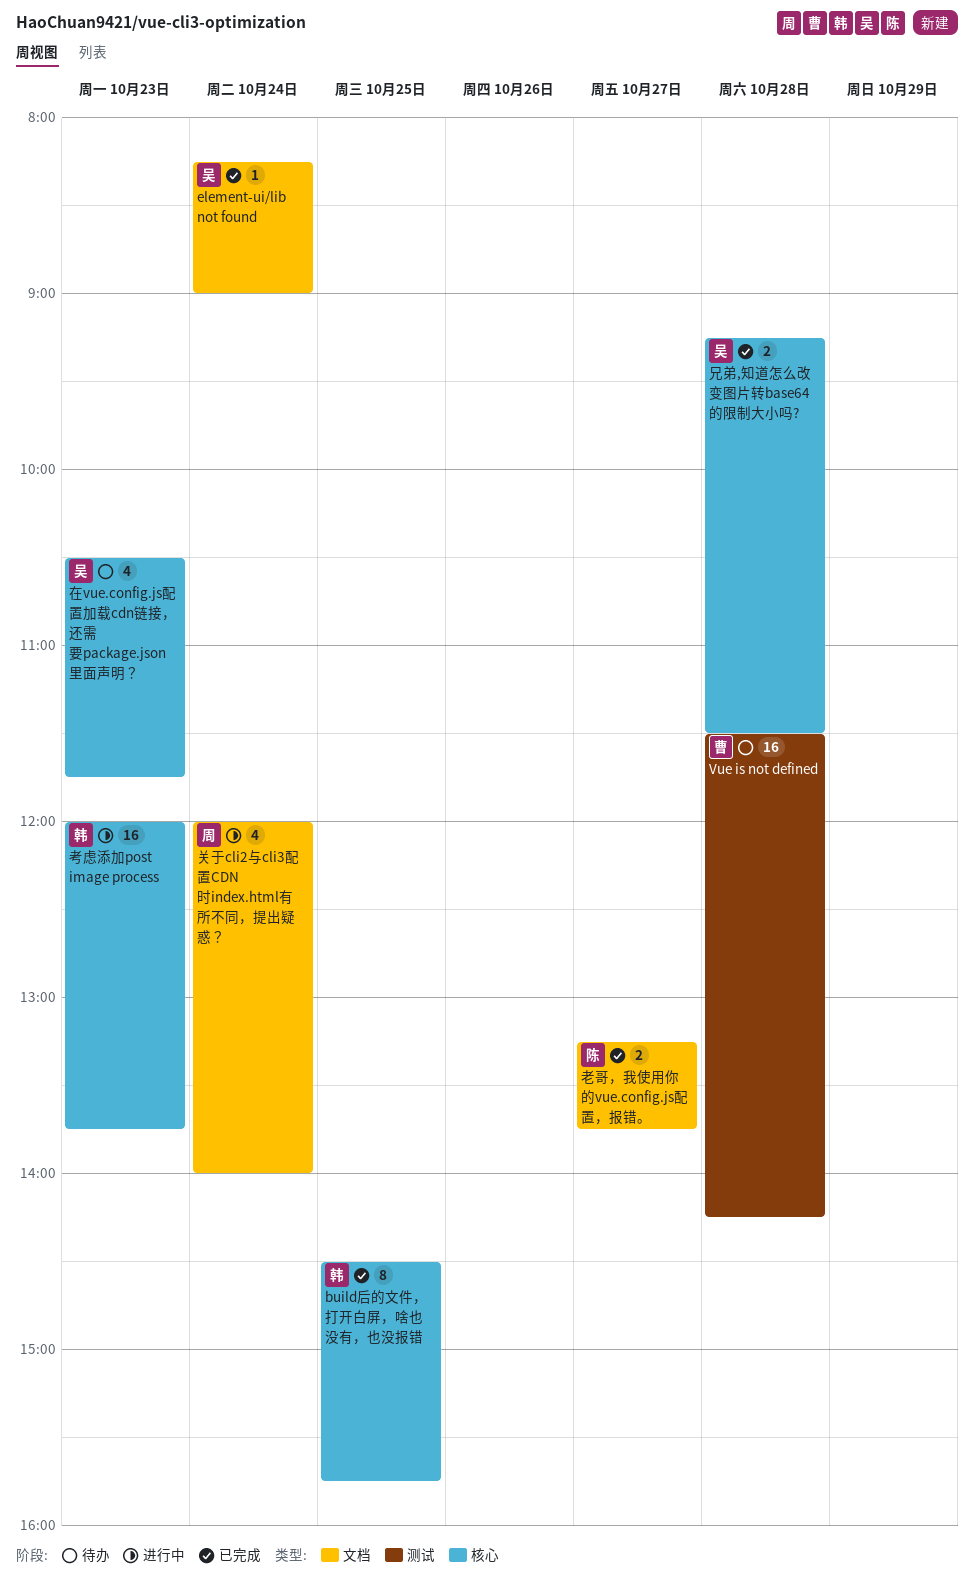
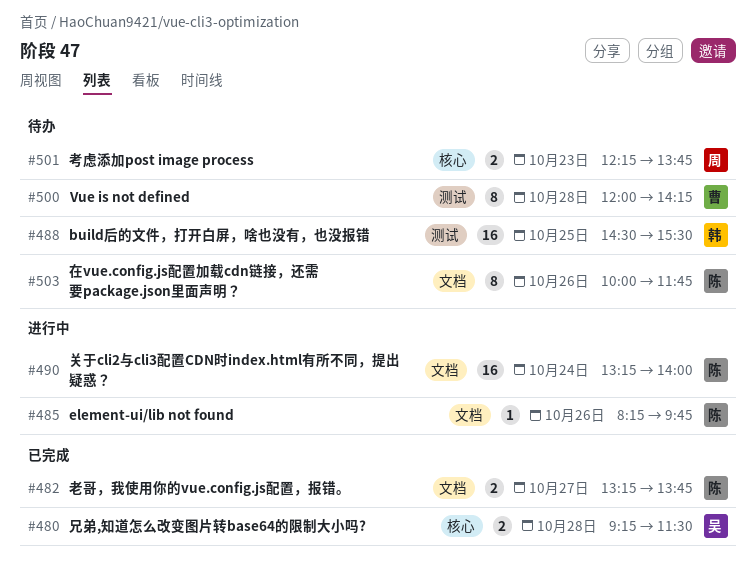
build后的文件，打开白屏，啥也没有，也没报错, status: 已完成 -> 待办
build后的文件，打开白屏，啥也没有，也没报错, label: 核心 -> 测试
build后的文件，打开白屏，啥也没有，也没报错, estimate: 8 -> 16
build后的文件，打开白屏，啥也没有，也没报错, ends: 15:45 -> 15:30
element-ui/lib not found, status: 已完成 -> 进行中
element-ui/lib not found, owner: 吴 -> 陈
element-ui/lib not found, day: Oct 24 -> Oct 26
element-ui/lib not found, ends: 09:00 -> 09:45
Vue is not defined, estimate: 16 -> 8
Vue is not defined, begins: 11:30 -> 12:00
关于cli2与cli3配置CDN时index.html有所不同，提出疑惑？, owner: 周 -> 陈
关于cli2与cli3配置CDN时index.html有所不同，提出疑惑？, estimate: 4 -> 16
关于cli2与cli3配置CDN时index.html有所不同，提出疑惑？, begins: 12:00 -> 13:15
在vue.config.js配置加载cdn链接，还需要package.json里面声明？, owner: 吴 -> 陈
在vue.config.js配置加载cdn链接，还需要package.json里面声明？, label: 核心 -> 文档
在vue.config.js配置加载cdn链接，还需要package.json里面声明？, estimate: 4 -> 8
在vue.config.js配置加载cdn链接，还需要package.json里面声明？, day: Oct 23 -> Oct 26
在vue.config.js配置加载cdn链接，还需要package.json里面声明？, begins: 10:30 -> 10:00
考虑添加post image process, status: 进行中 -> 待办
考虑添加post image process, owner: 韩 -> 周
考虑添加post image process, estimate: 16 -> 2
考虑添加post image process, begins: 12:00 -> 12:15

